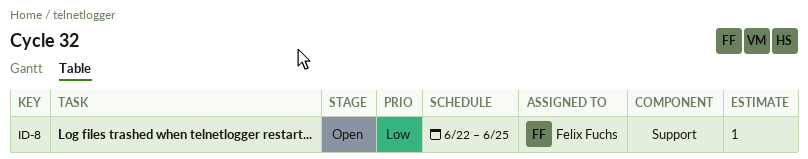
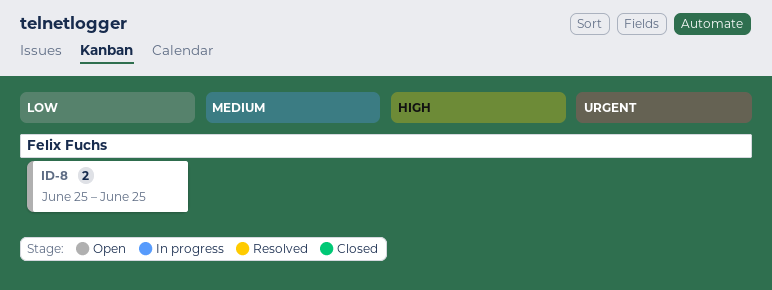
ID-8, estimate: 1 -> 2
ID-8, start: Jun 22 -> Jun 25

